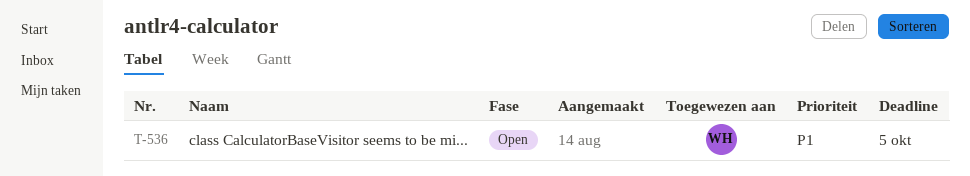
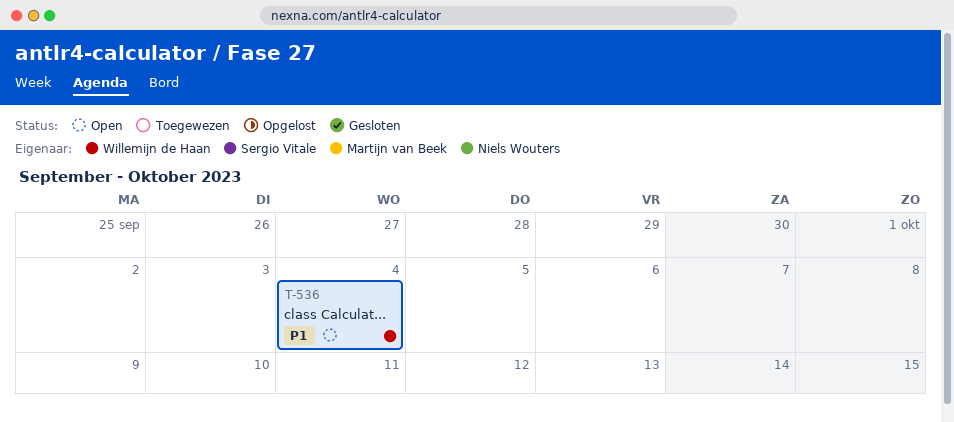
T-536, due: Oct 5 -> Oct 4

